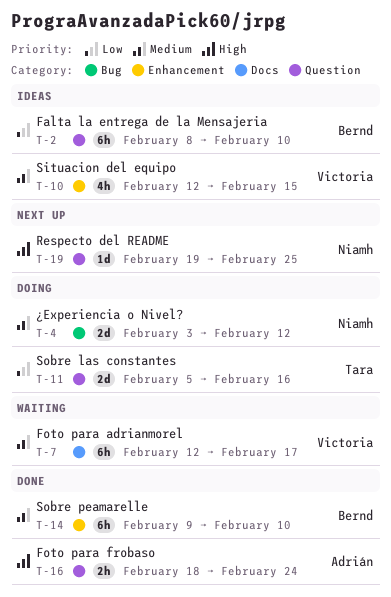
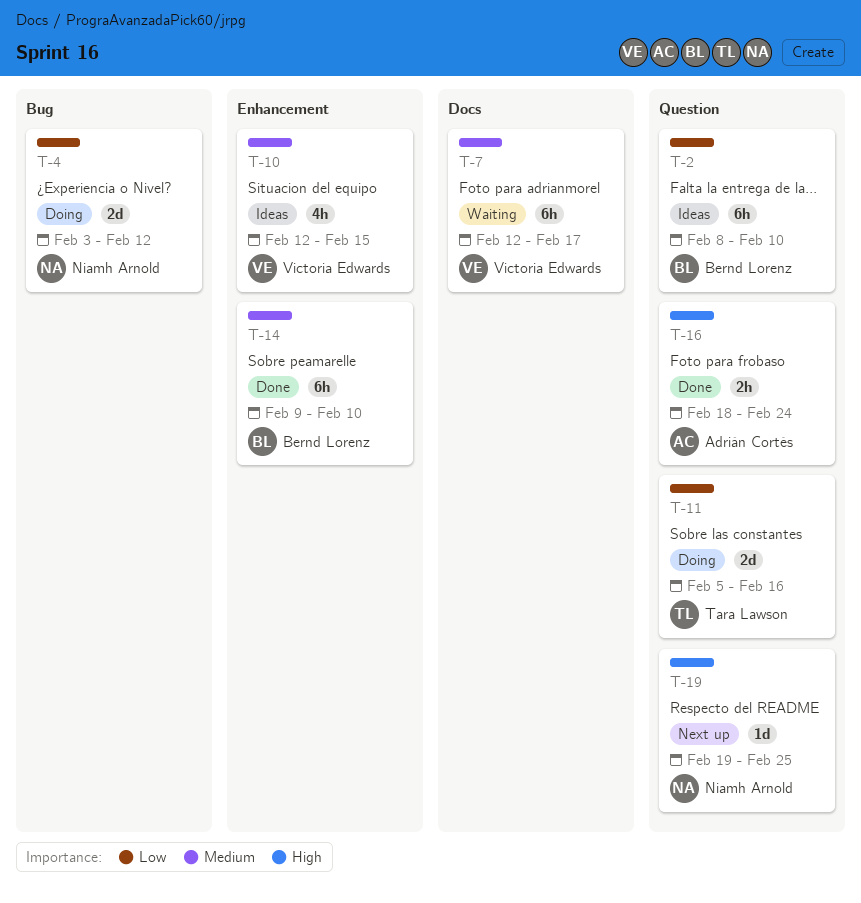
T-4, priority: Medium -> Low

